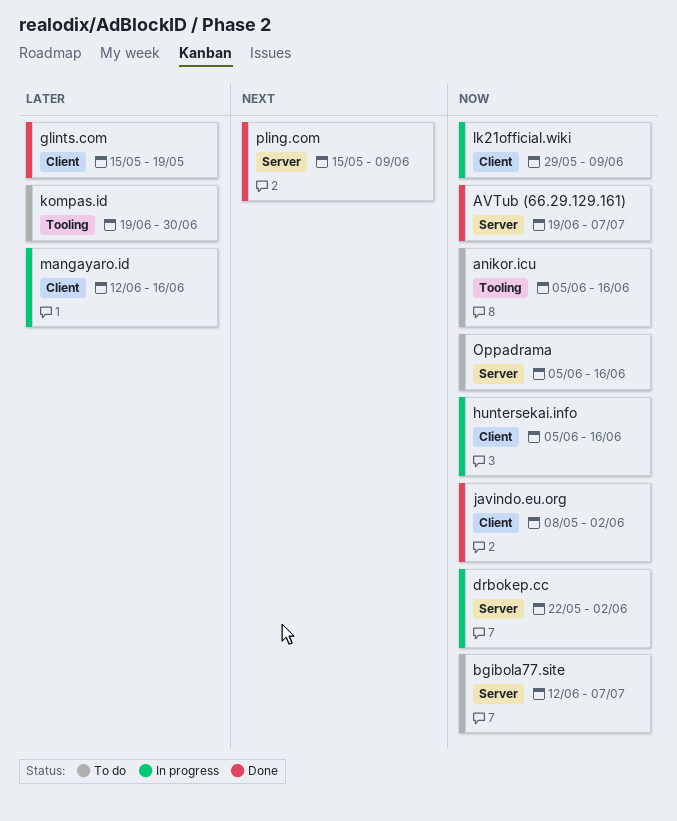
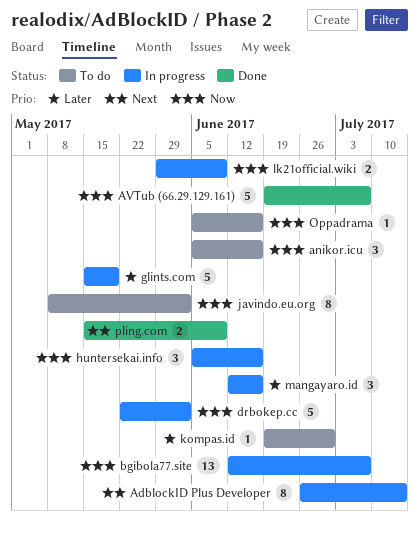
AdblockID Plus Developer: none -> present
bgibola77.site, status: To do -> In progress
glints.com, status: Done -> In progress
javindo.eu.org, status: Done -> To do

